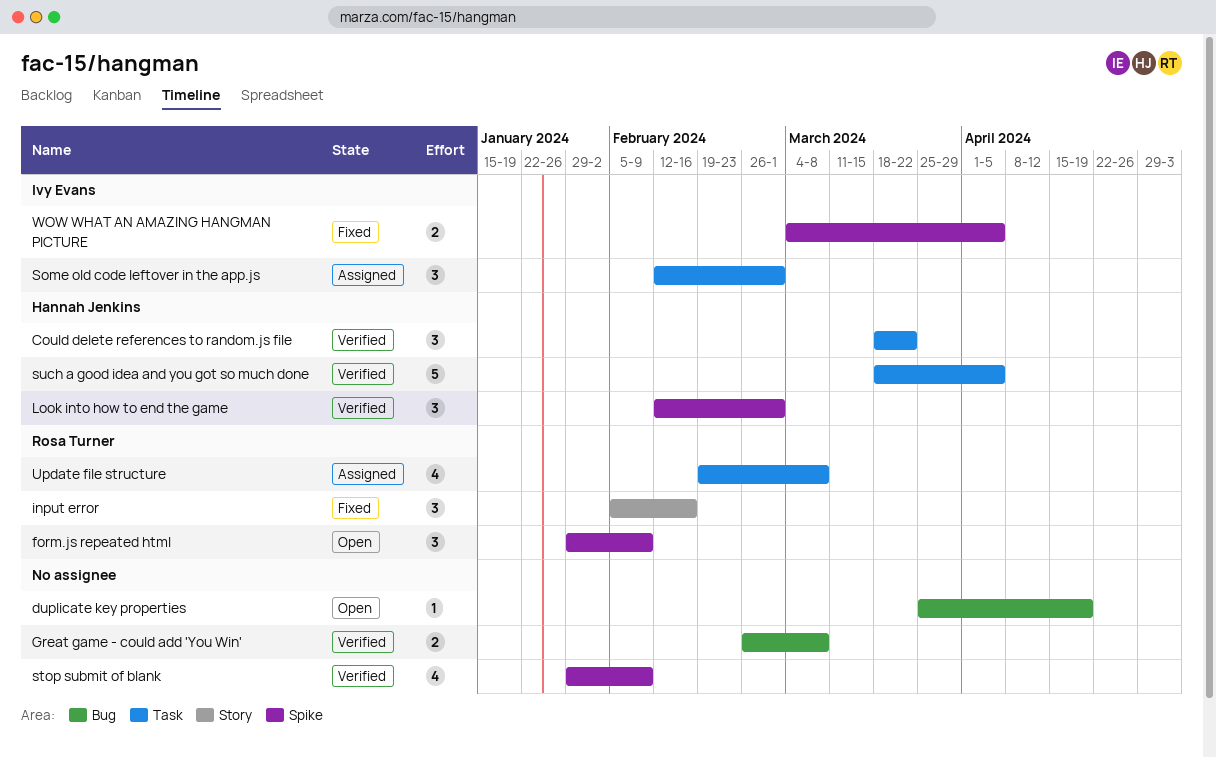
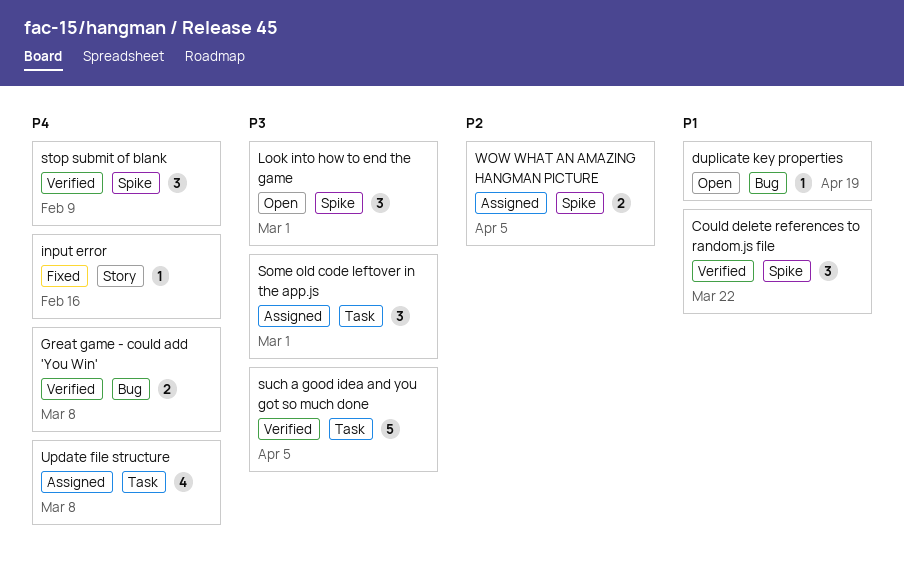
Could delete references to random.js file, label: Task -> Spike
form.js repeated html: present -> none
input error, estimate: 3 -> 1
Look into how to end the game, status: Verified -> Open
stop submit of blank, estimate: 4 -> 3
WOW WHAT AN AMAZING HANGMAN PICTURE, status: Fixed -> Assigned

